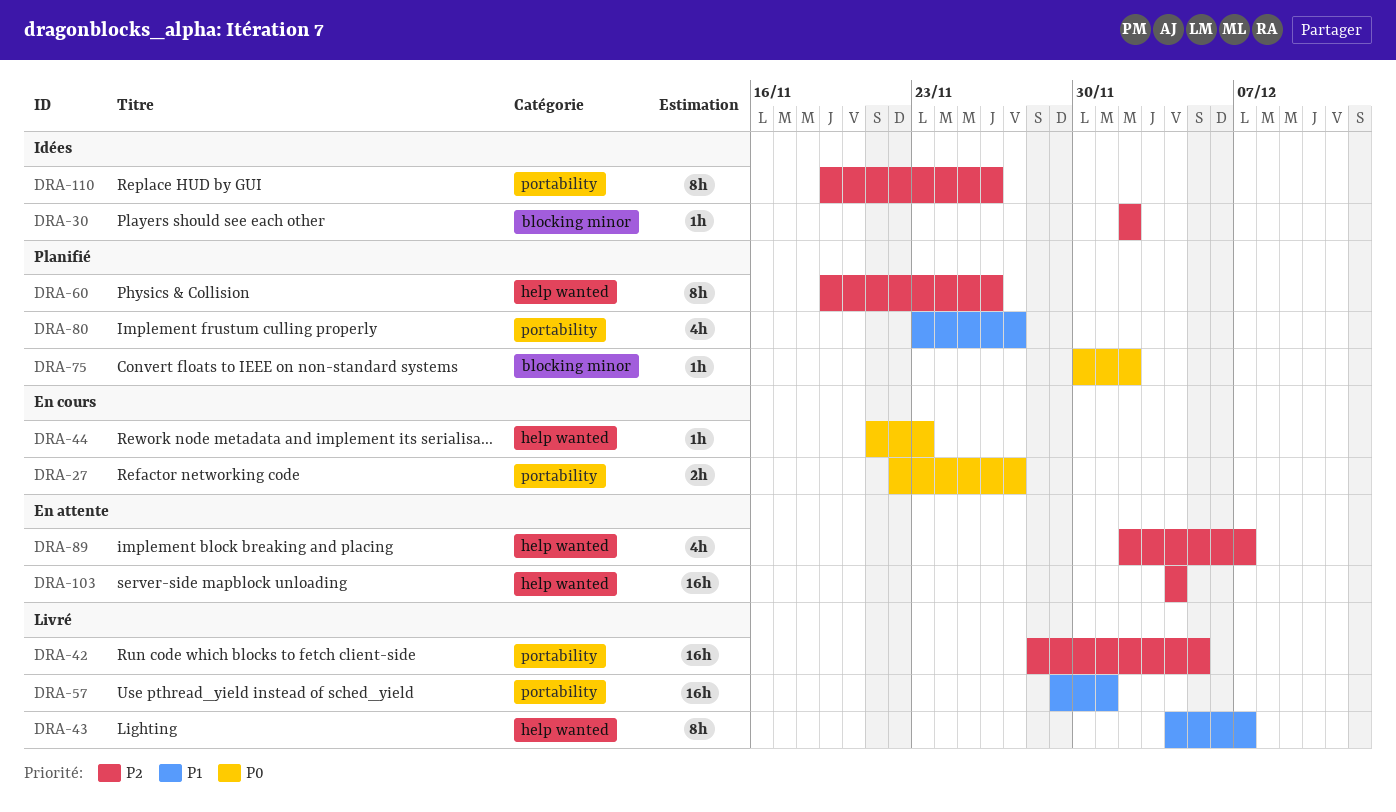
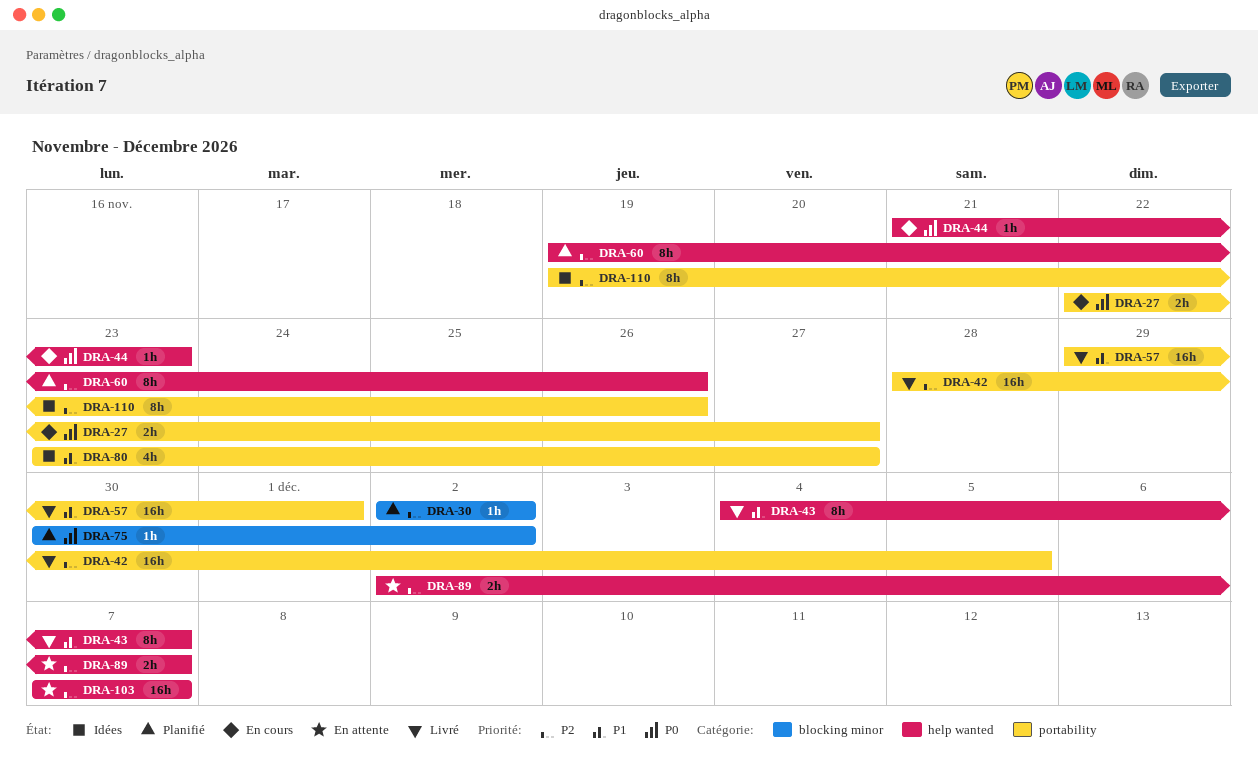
DRA-30, status: Idées -> Planifié
DRA-80, status: Planifié -> Idées
DRA-89, estimate: 4h -> 2h
DRA-103, start: Dec 4 -> Dec 7
DRA-103, due: Dec 4 -> Dec 7

